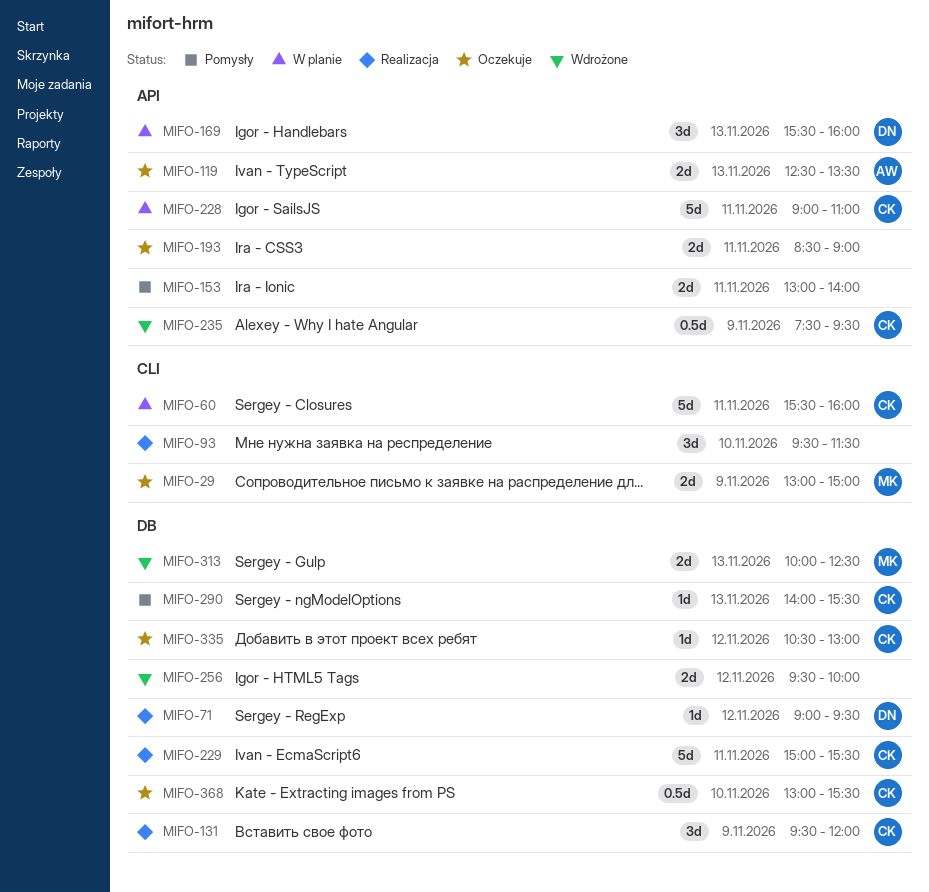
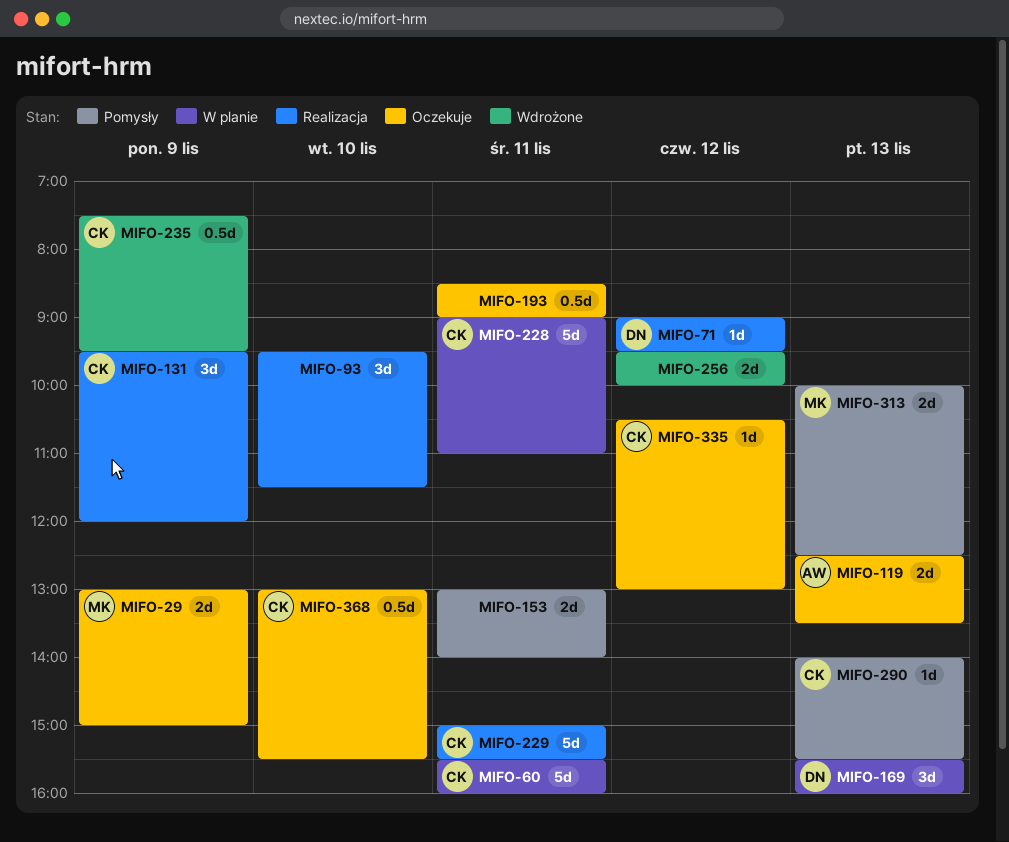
MIFO-193, estimate: 2d -> 0.5d
MIFO-313, status: Wdrożone -> Pomysły

